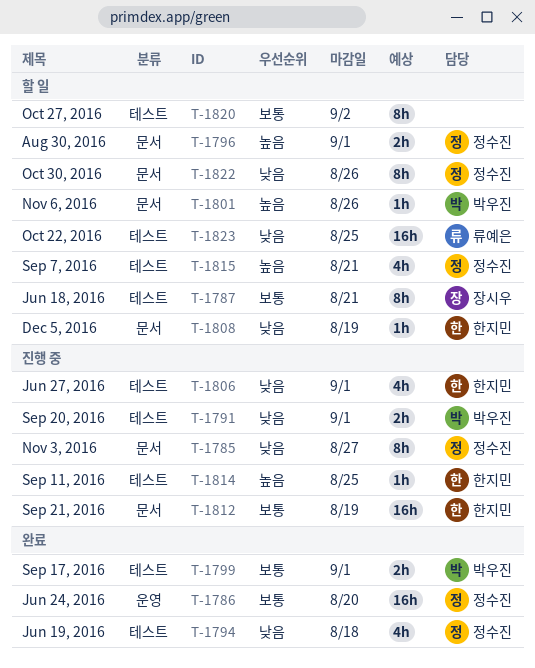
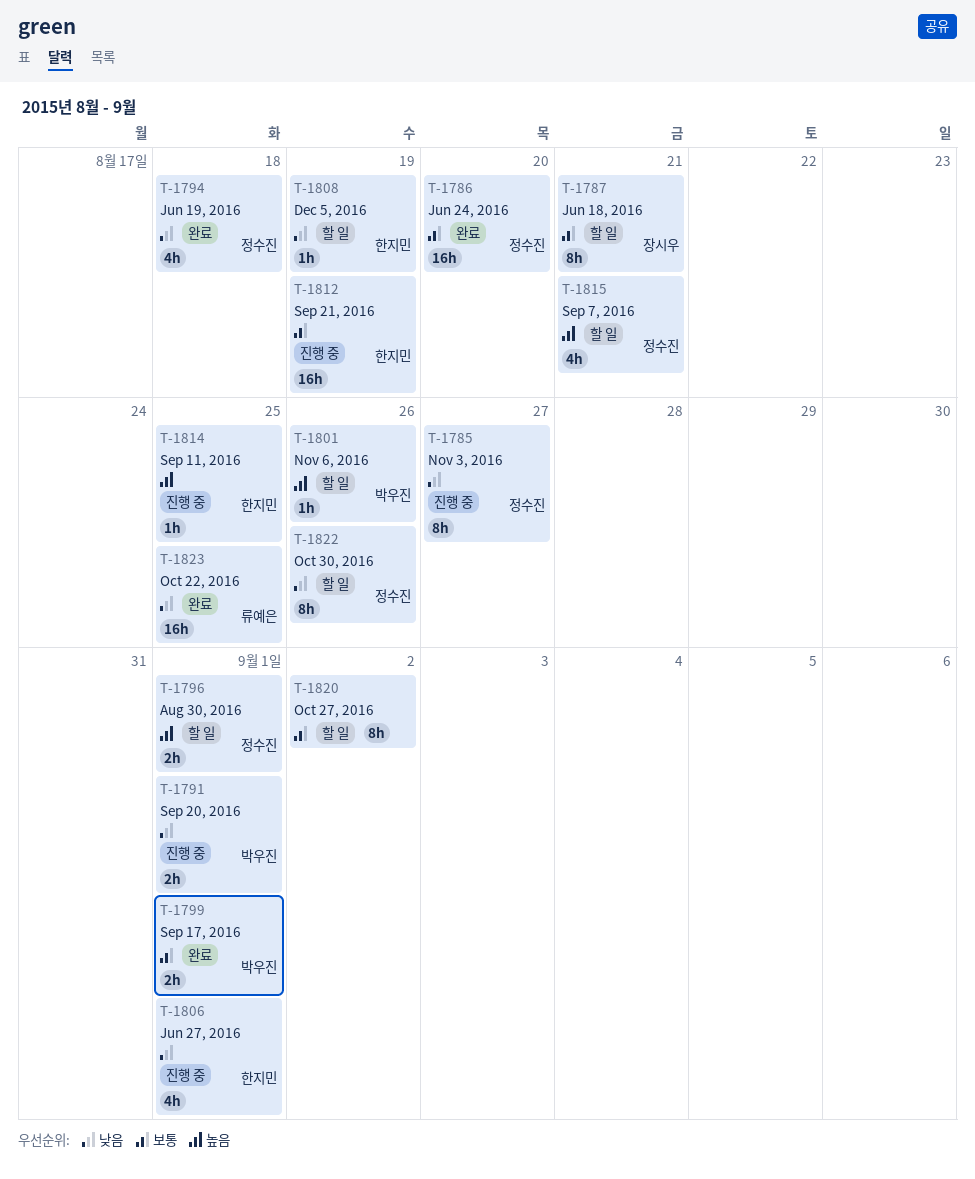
T-1823, status: 할 일 -> 완료

